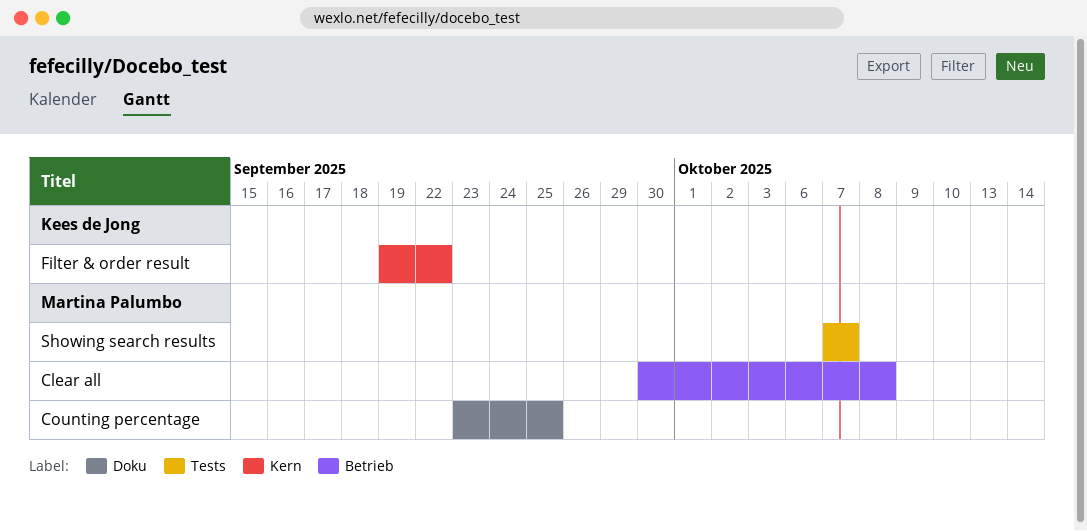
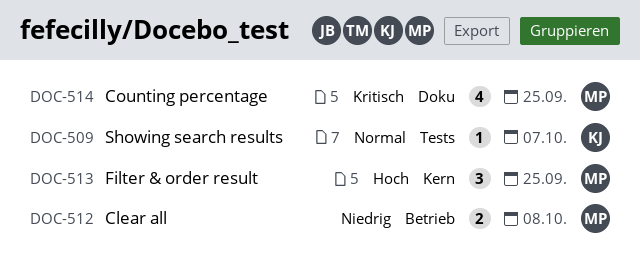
Filter & order result, owner: Kees de Jong -> Martina Palumbo
Filter & order result, due: Sep 22 -> Sep 25
Showing search results, owner: Martina Palumbo -> Kees de Jong

